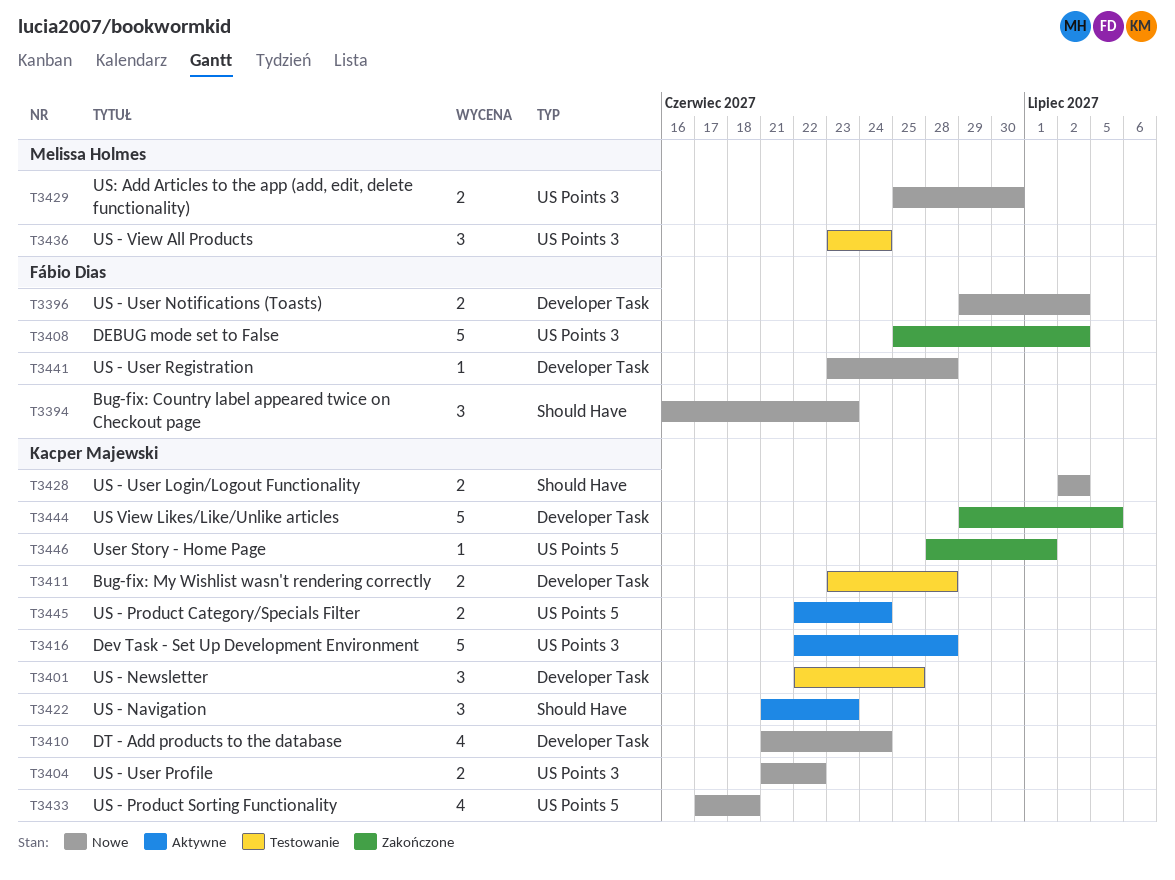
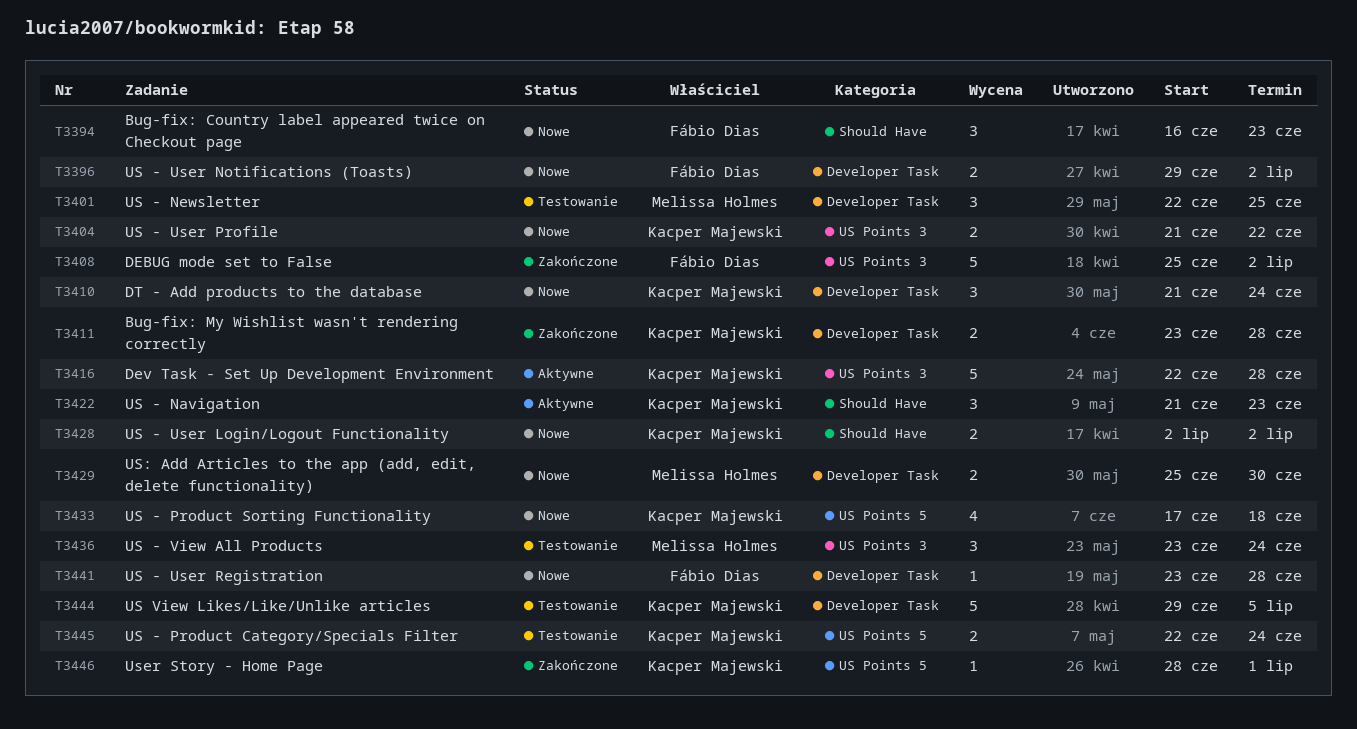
T3401, owner: Kacper Majewski -> Melissa Holmes
T3410, estimate: 4 -> 3
T3411, status: Testowanie -> Zakończone
T3429, label: US Points 3 -> Developer Task
T3444, status: Zakończone -> Testowanie
T3445, status: Aktywne -> Testowanie

